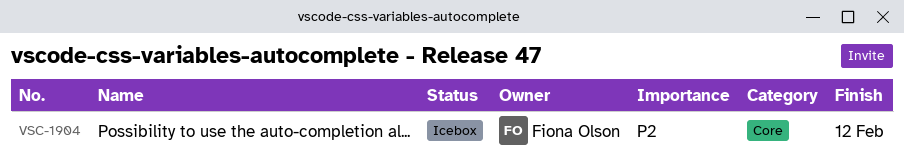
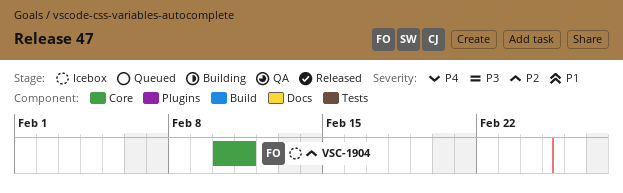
VSC-1904, due: Feb 12 -> Feb 11

